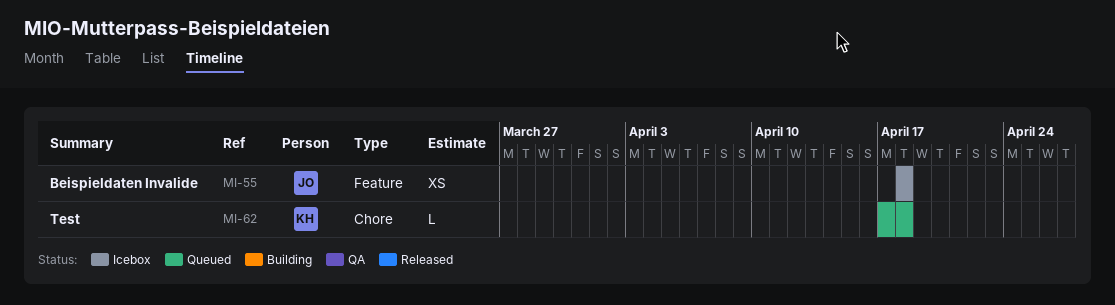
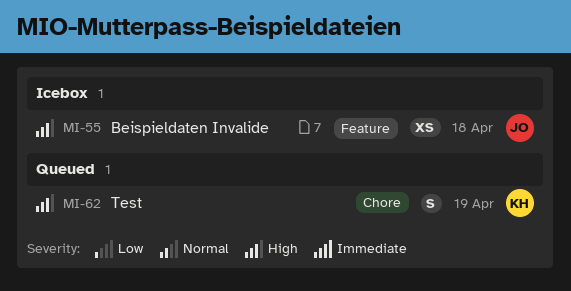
MI-62, estimate: L -> S
MI-62, due: Apr 18 -> Apr 19

